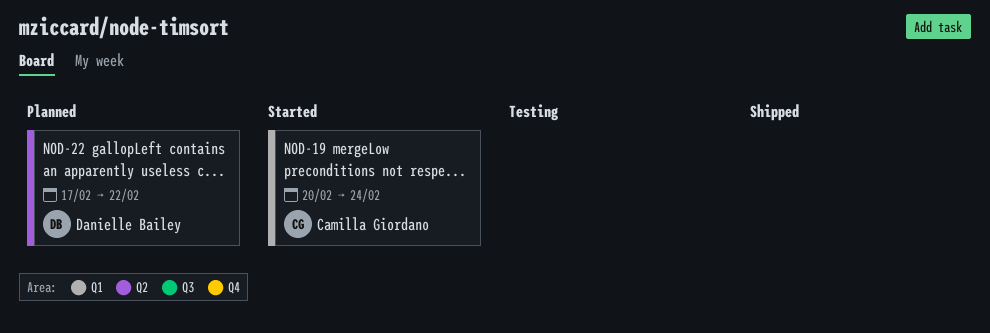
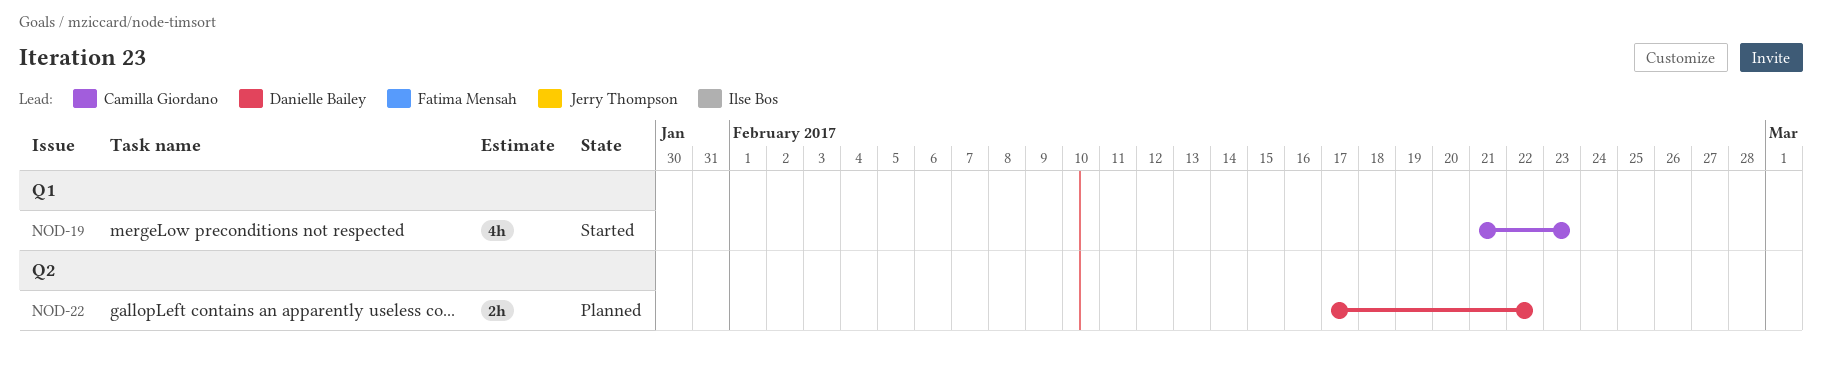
NOD-19, start: Feb 20 -> Feb 21
NOD-19, due: Feb 24 -> Feb 23

